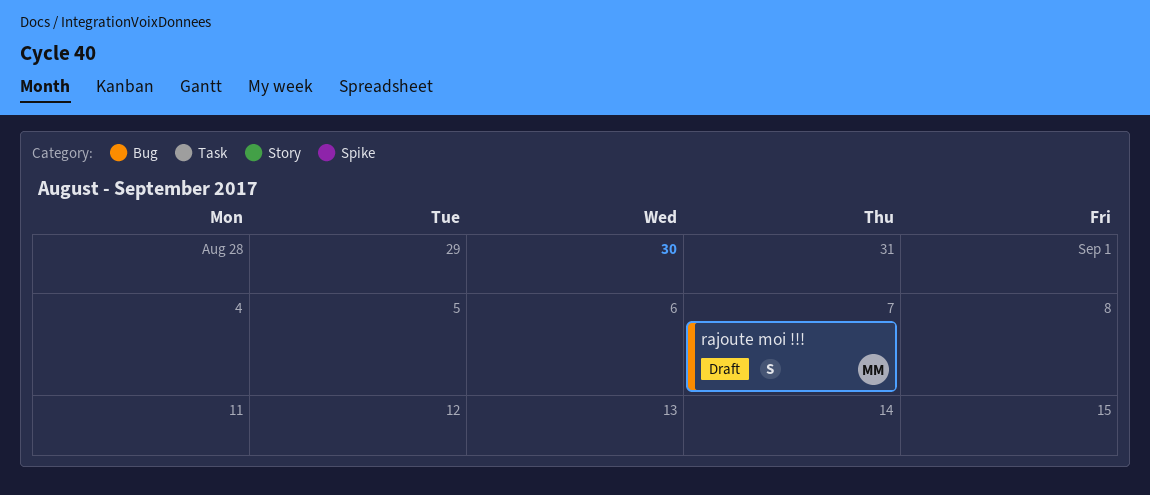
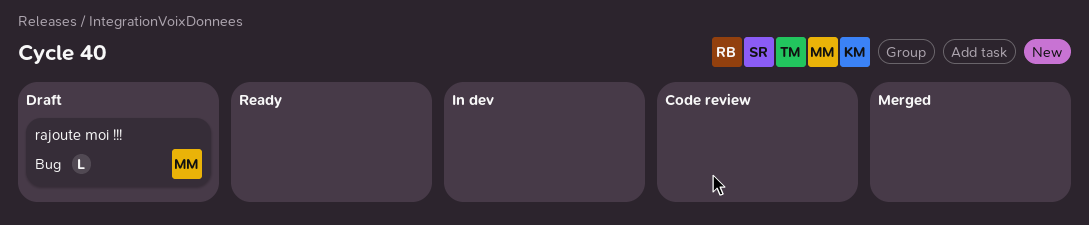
rajoute moi !!!, estimate: S -> L

